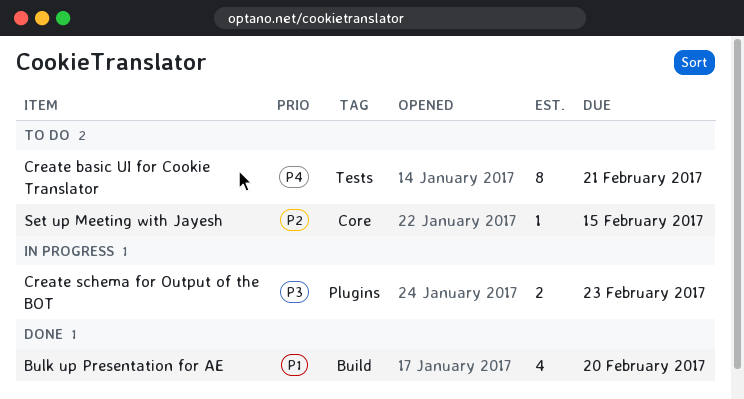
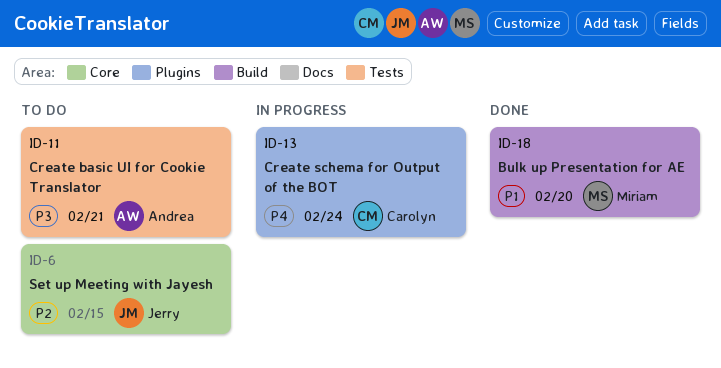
Create basic UI for Cookie Translator, priority: P4 -> P3
Create schema for Output of the BOT, priority: P3 -> P4
Create schema for Output of the BOT, due: Feb 23 -> Feb 24

